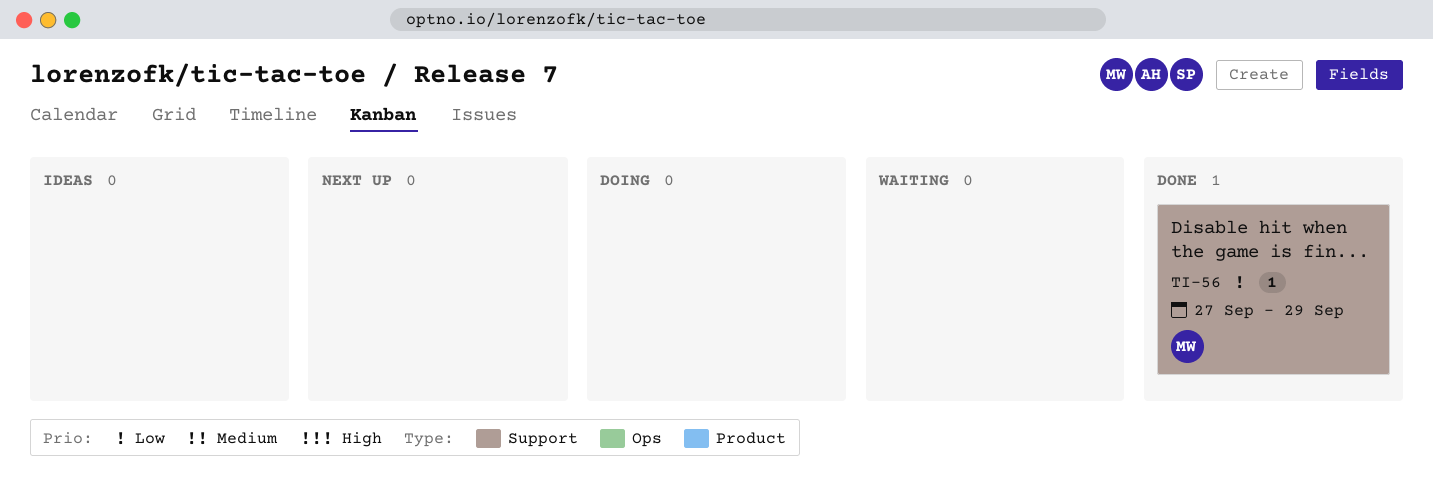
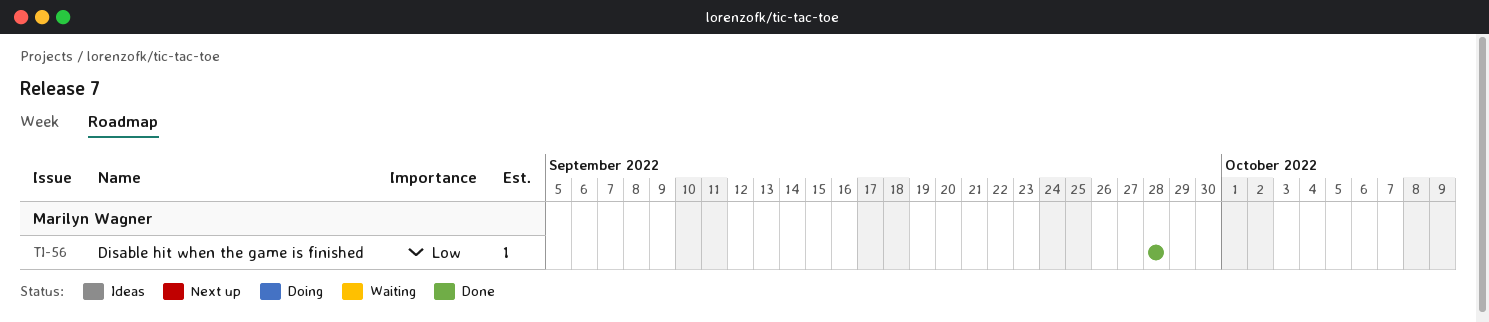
TI-56, start: Sep 27 -> Sep 28
TI-56, due: Sep 29 -> Sep 28

